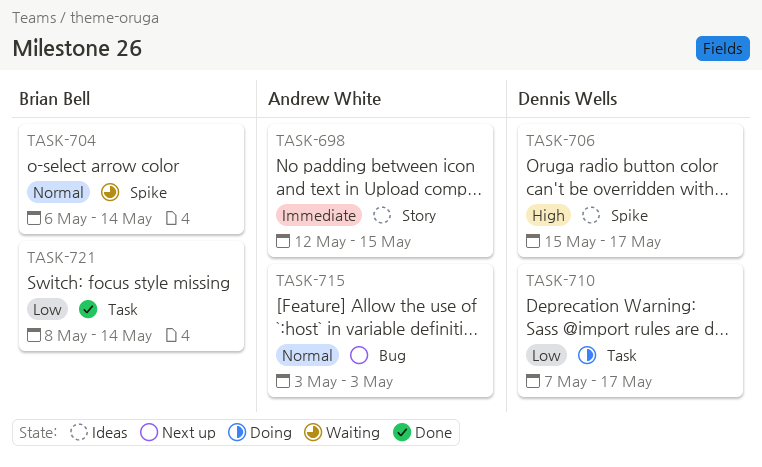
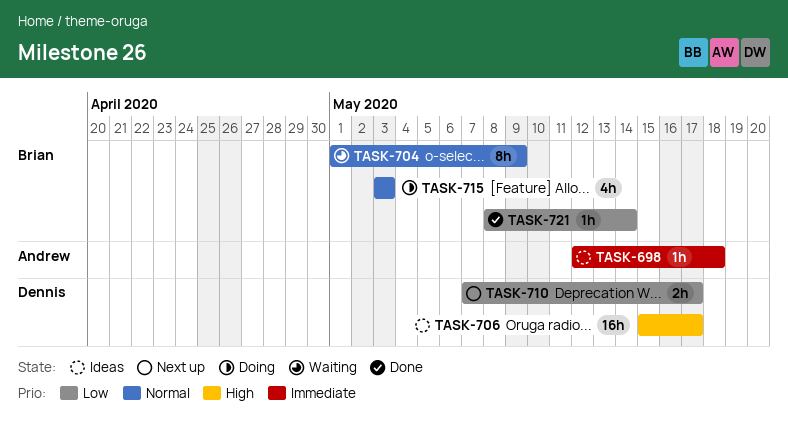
TASK-698, due: May 15 -> May 18
TASK-704, start: May 6 -> May 1
TASK-704, due: May 14 -> May 9
TASK-710, status: Doing -> Next up
TASK-715, status: Next up -> Doing
TASK-715, owner: Andrew White -> Brian Bell

